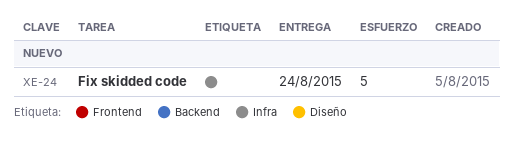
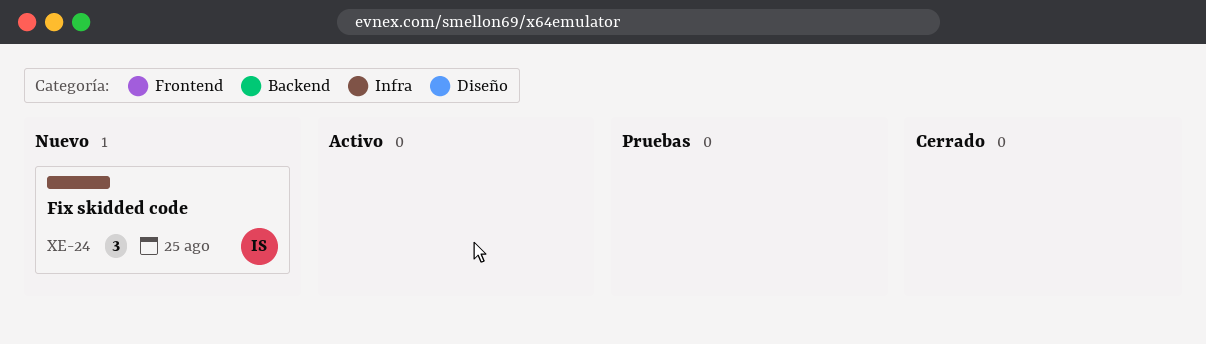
XE-24, estimate: 5 -> 3
XE-24, due: Aug 24 -> Aug 25

